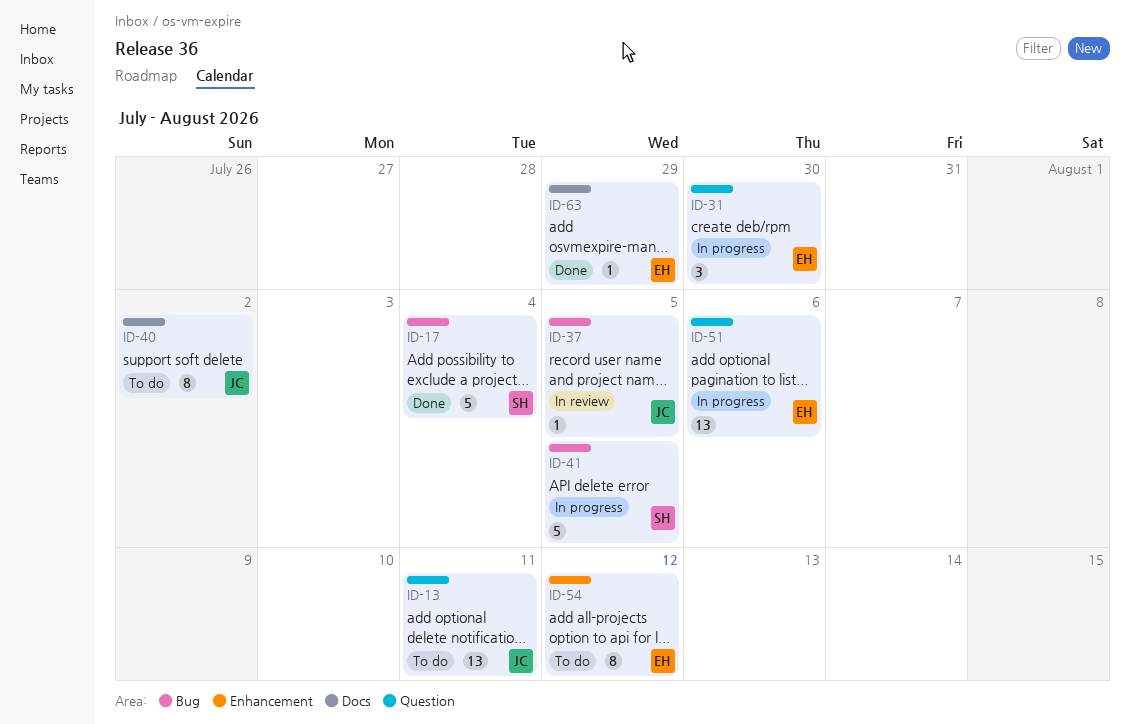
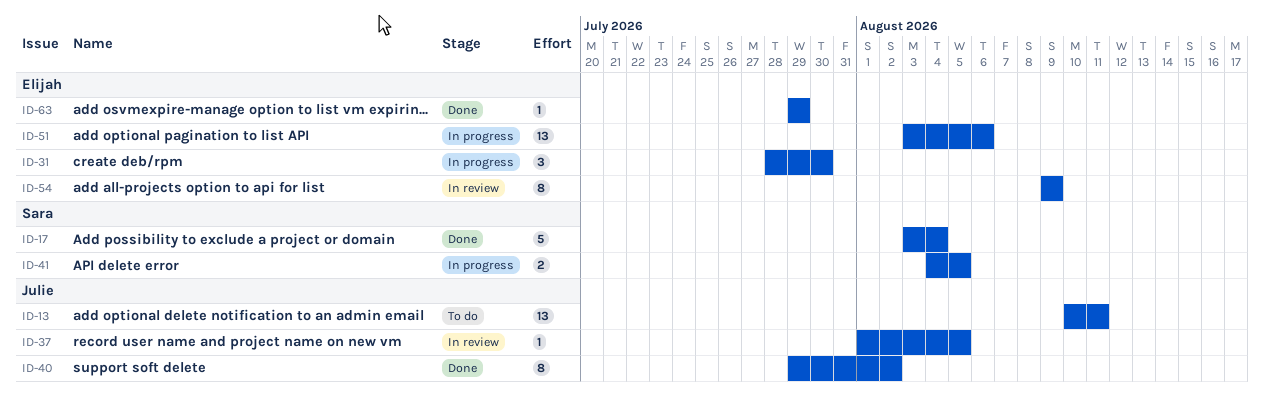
ID-40, status: To do -> Done
ID-41, estimate: 5 -> 2
ID-54, status: To do -> In review
ID-54, due: Aug 12 -> Aug 9

